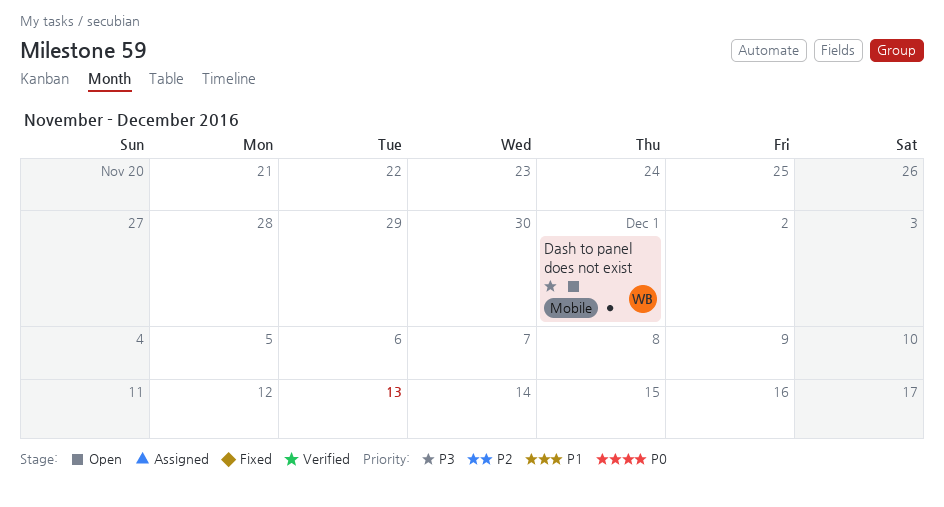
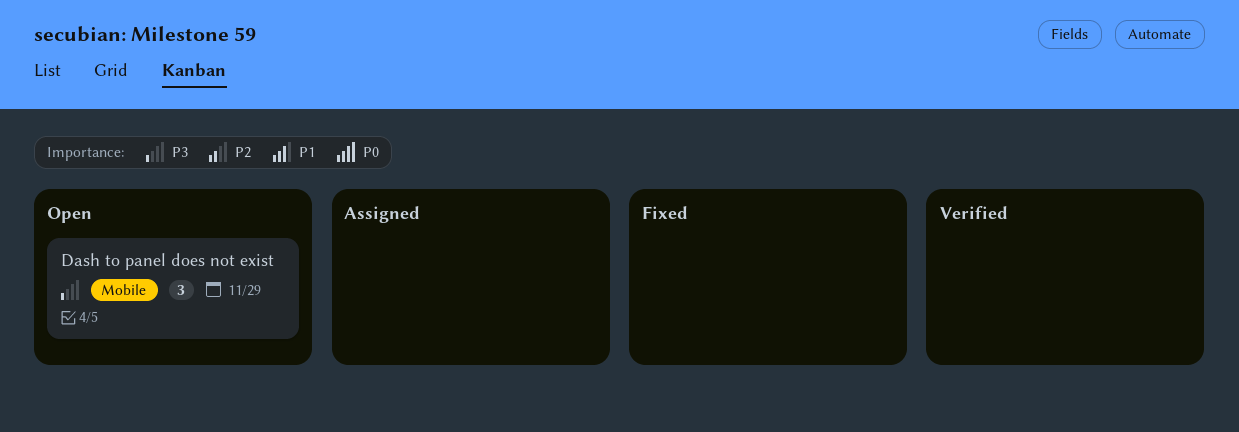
Dash to panel does not exist, estimate: 1 -> 3
Dash to panel does not exist, due: Dec 1 -> Nov 29

